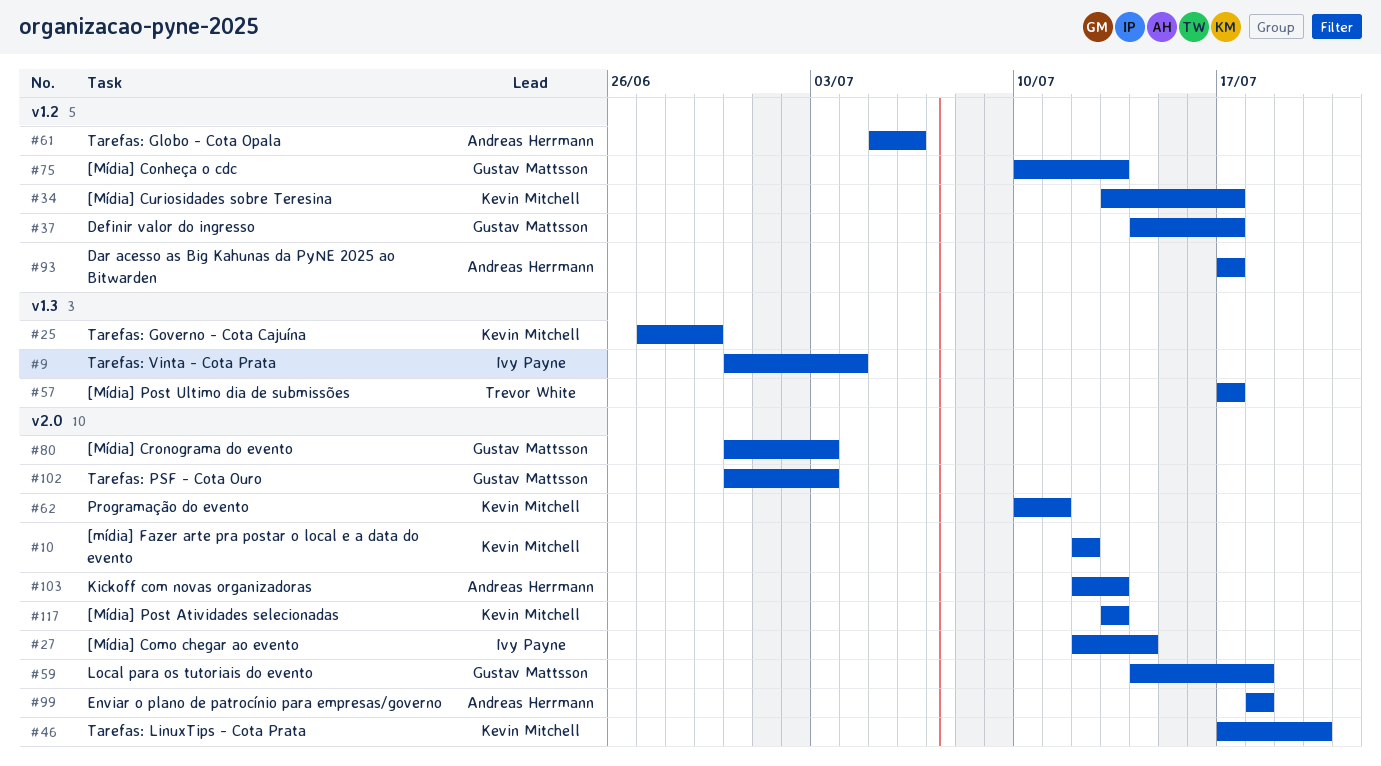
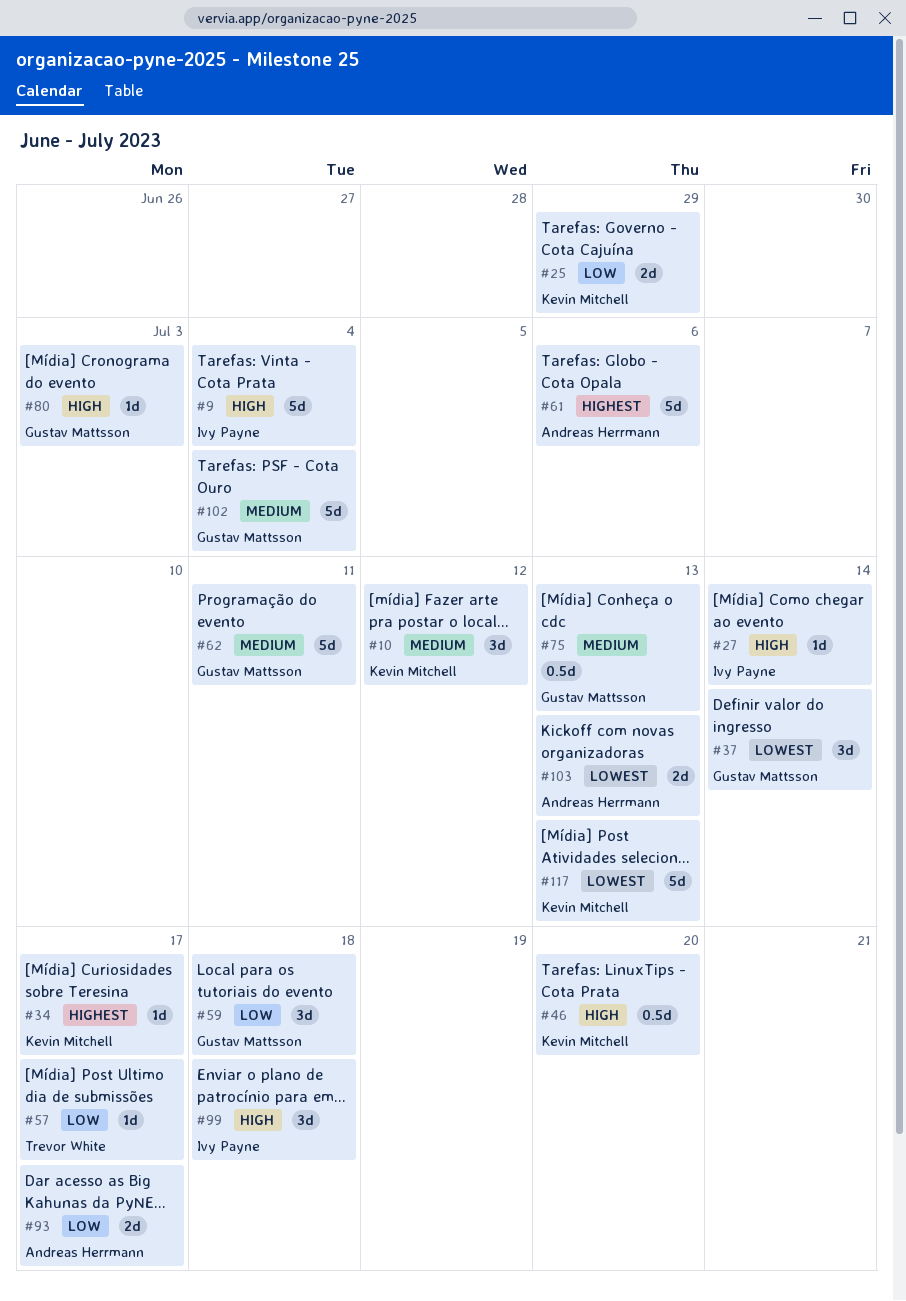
#37, due: Jul 17 -> Jul 14
#62, owner: Kevin Mitchell -> Gustav Mattsson
#99, owner: Andreas Herrmann -> Ivy Payne
#102, due: Jul 3 -> Jul 4

